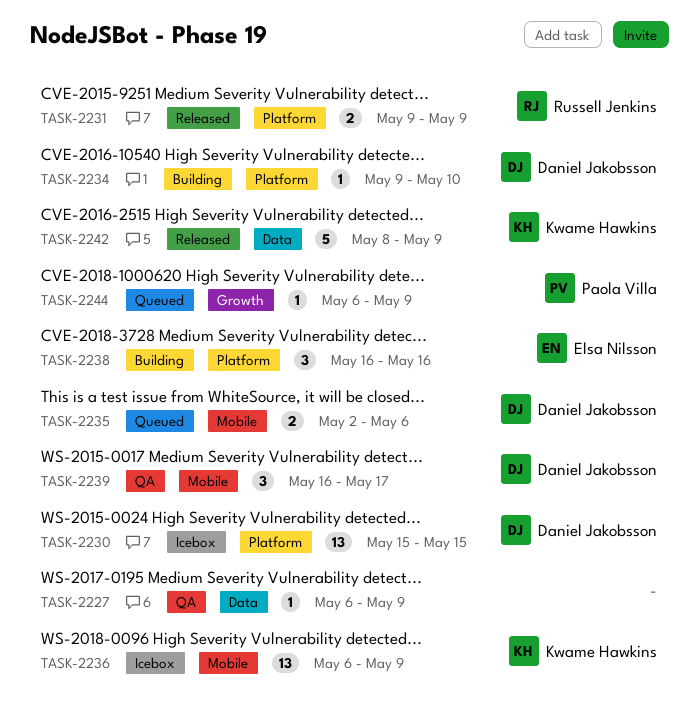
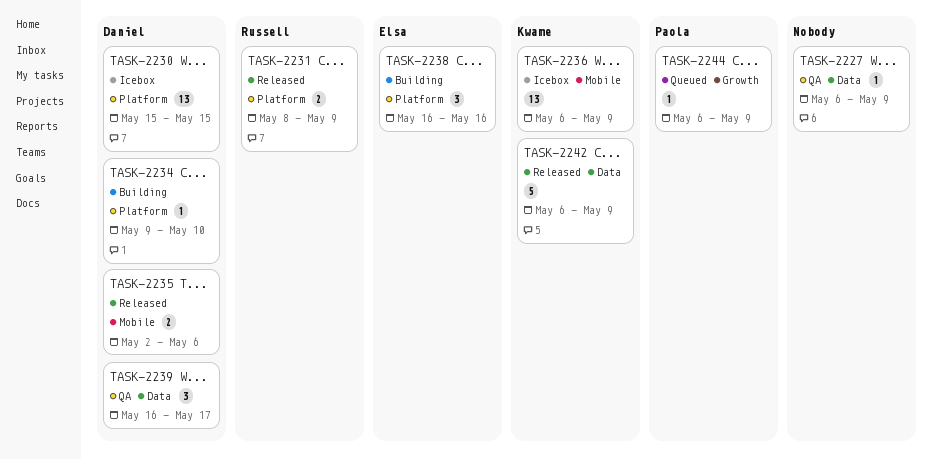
TASK-2231, start: May 9 -> May 8
TASK-2235, status: Queued -> Released
TASK-2239, label: Mobile -> Data
TASK-2242, start: May 8 -> May 6

